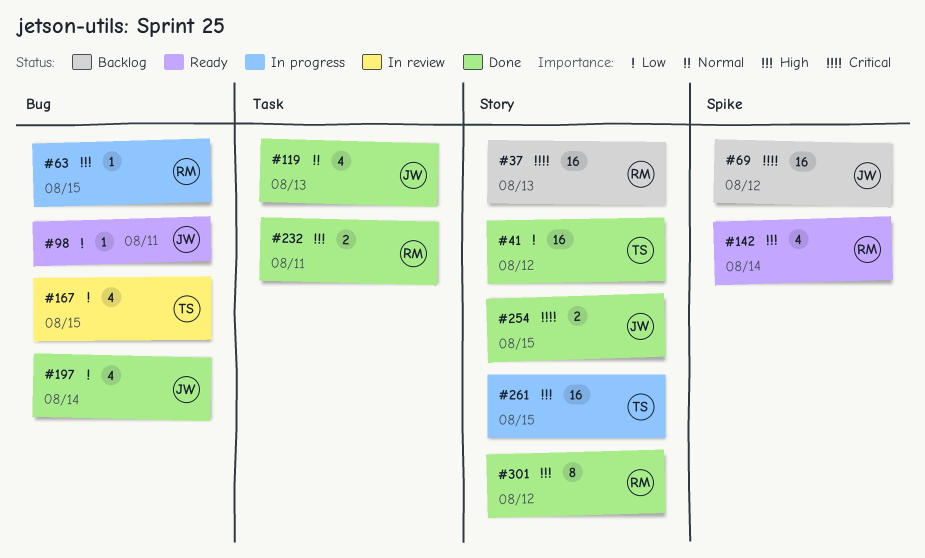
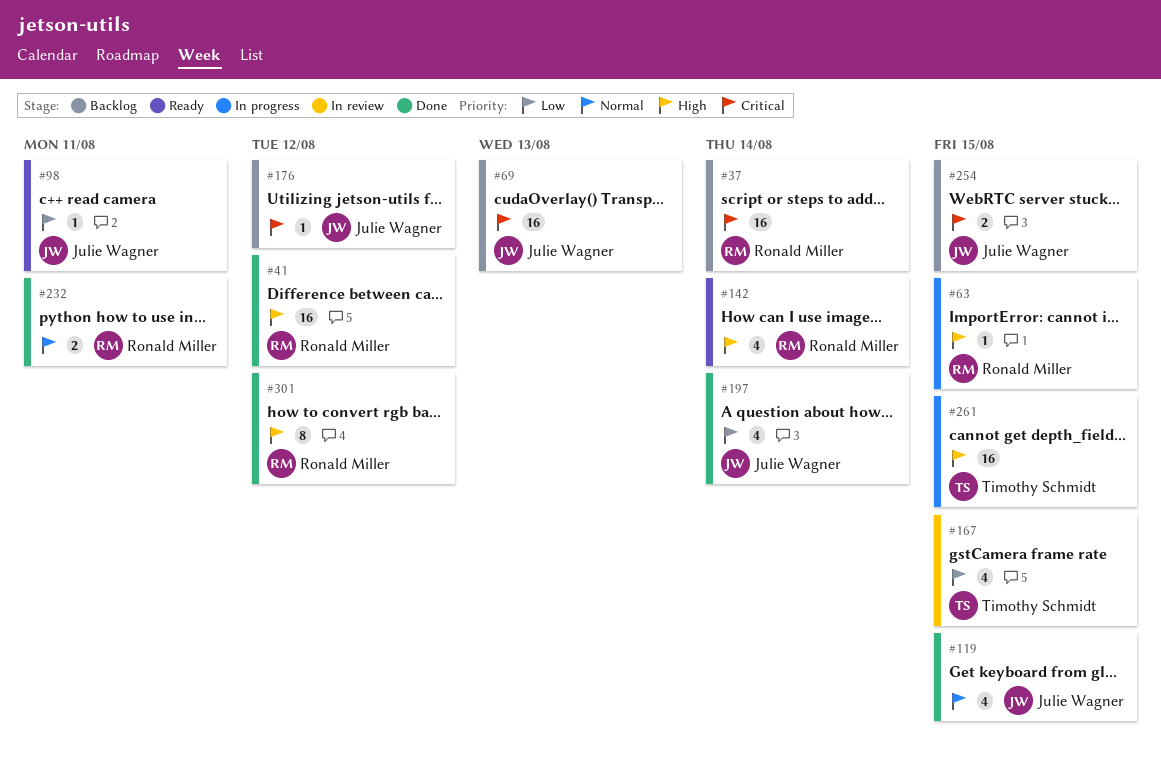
#37, due: Aug 13 -> Aug 14
#41, owner: Timothy Schmidt -> Ronald Miller
#41, priority: Low -> High
#69, due: Aug 12 -> Aug 13
#119, due: Aug 13 -> Aug 15
#176: none -> present
#232, priority: High -> Normal
#254, status: Done -> Backlog

